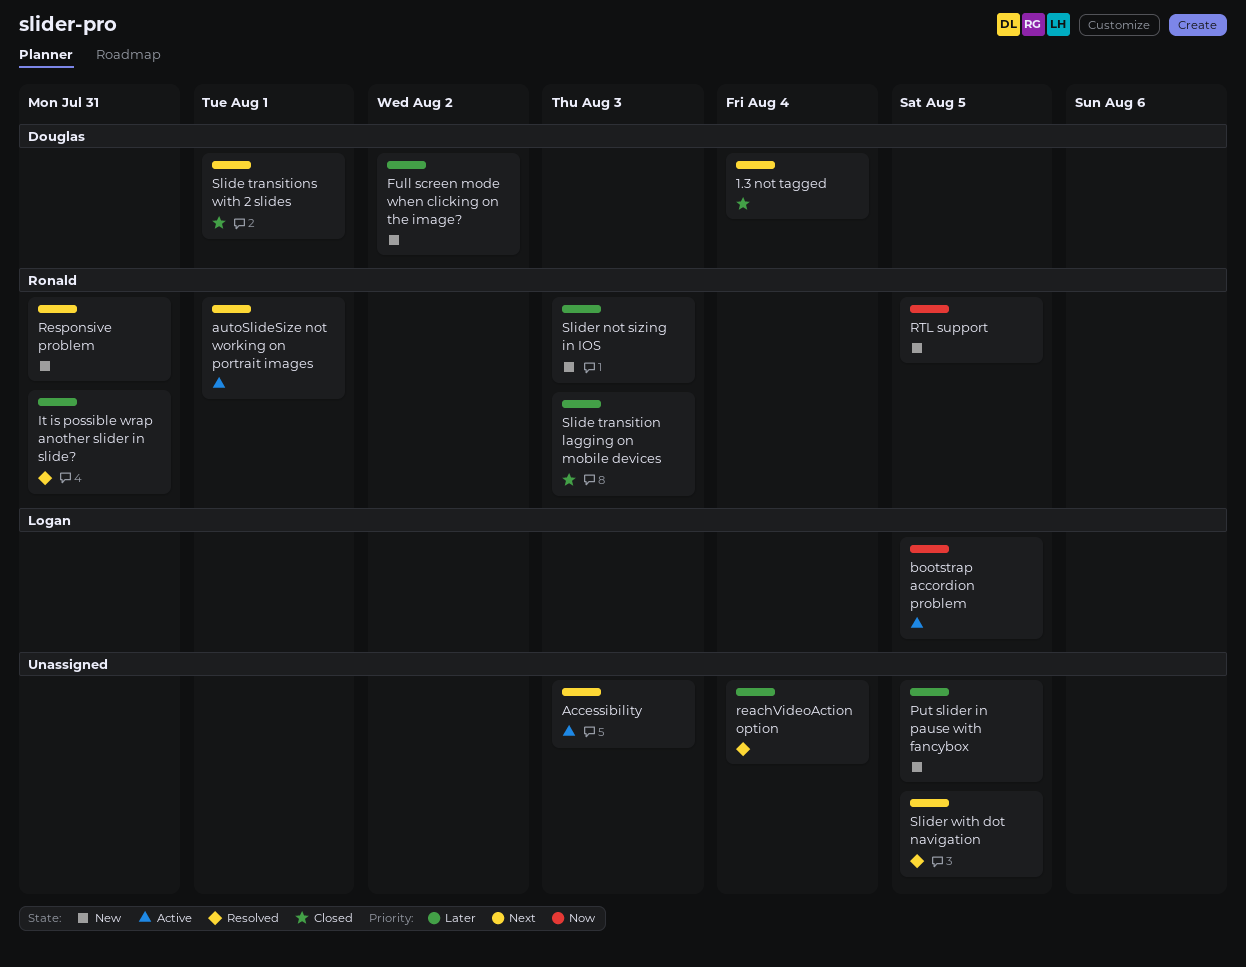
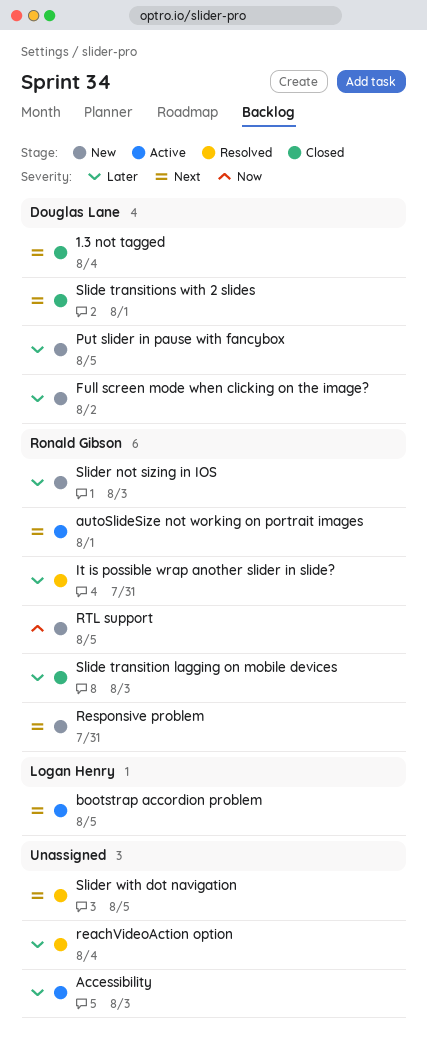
Accessibility, priority: Next -> Later
bootstrap accordion problem, priority: Now -> Next
Put slider in pause with fancybox, owner: none -> Douglas Lane

